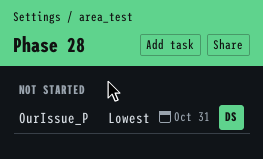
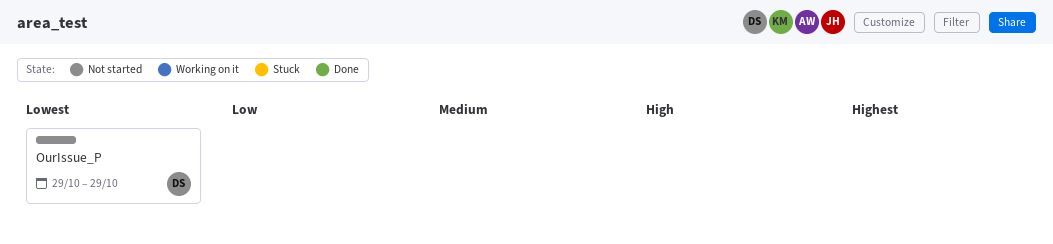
OurIssue_P, due: Oct 31 -> Oct 29

